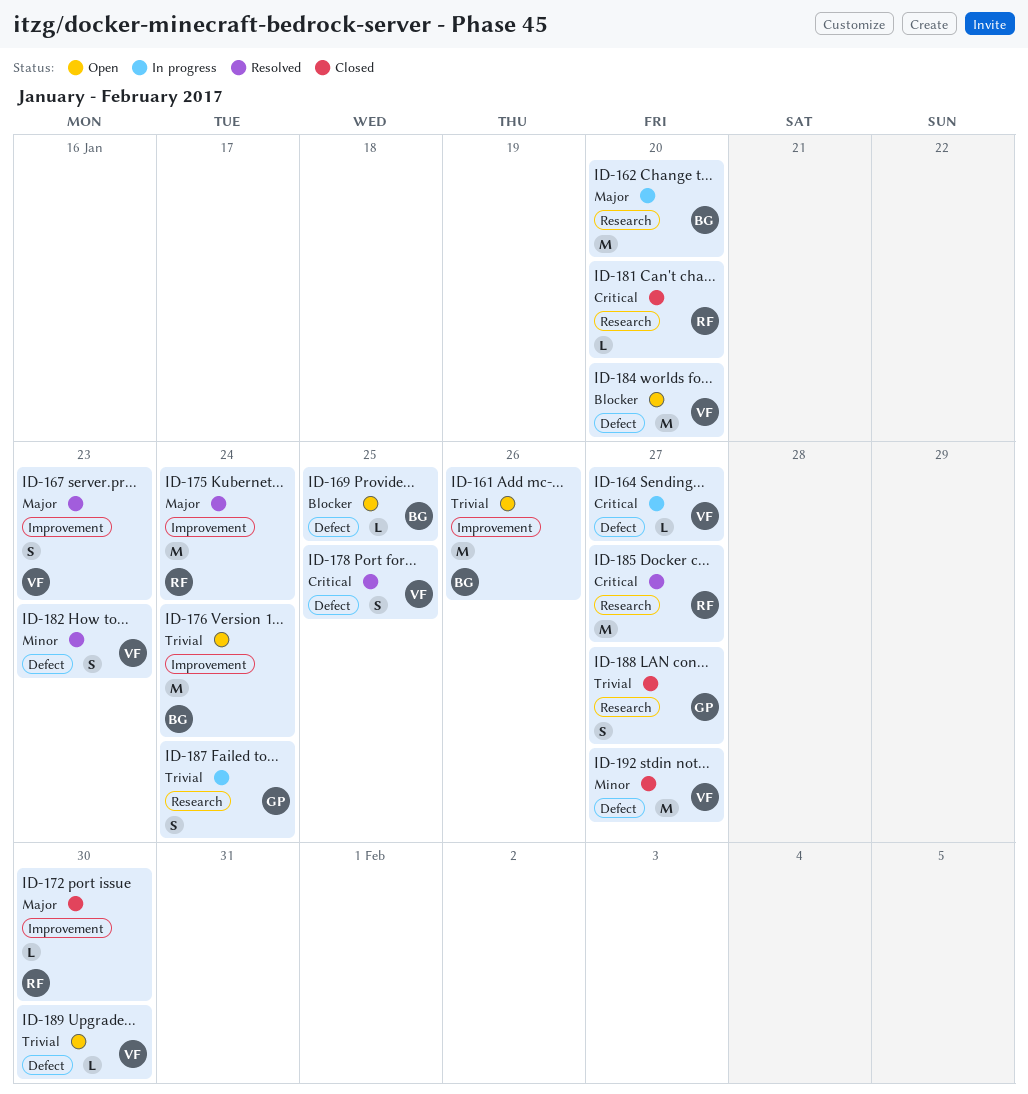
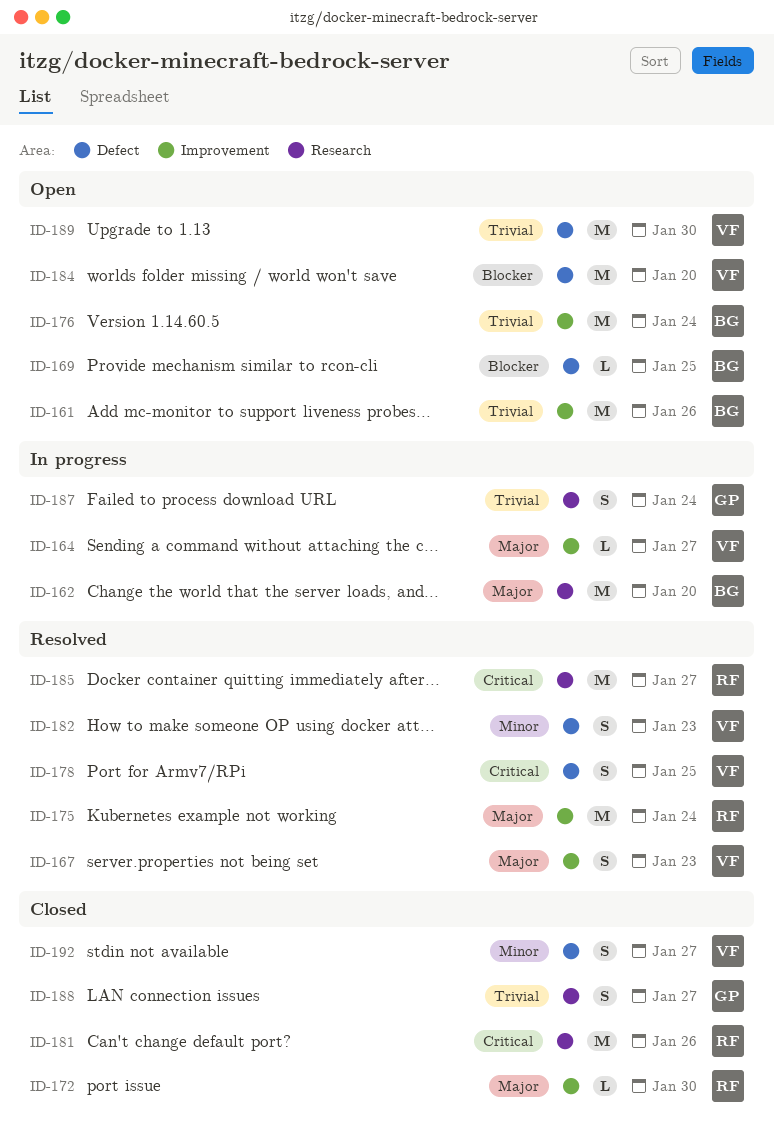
ID-164, priority: Critical -> Major
ID-164, label: Defect -> Improvement
ID-181, estimate: L -> M
ID-181, due: Jan 20 -> Jan 26
ID-189, estimate: L -> M
ID-192, estimate: M -> S

